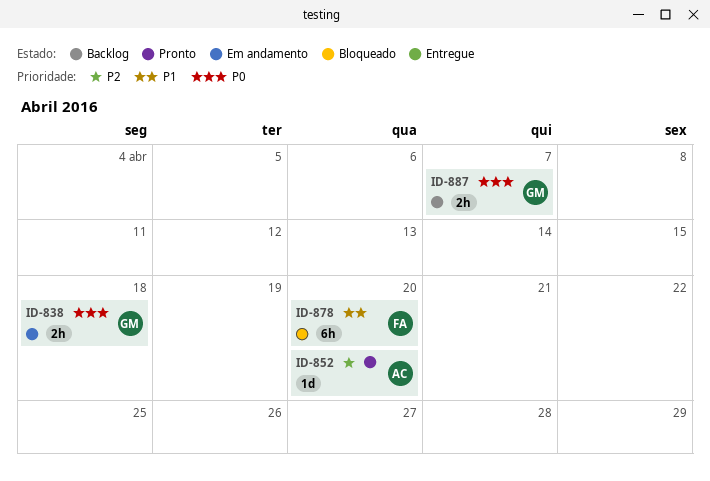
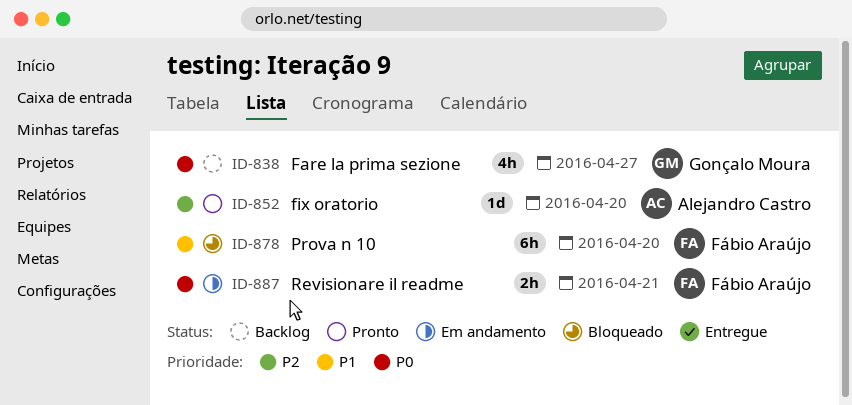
ID-838, status: Em andamento -> Backlog
ID-838, estimate: 2h -> 4h
ID-838, due: Apr 18 -> Apr 27
ID-887, status: Backlog -> Em andamento
ID-887, owner: Gonçalo Moura -> Fábio Araújo
ID-887, due: Apr 7 -> Apr 21

